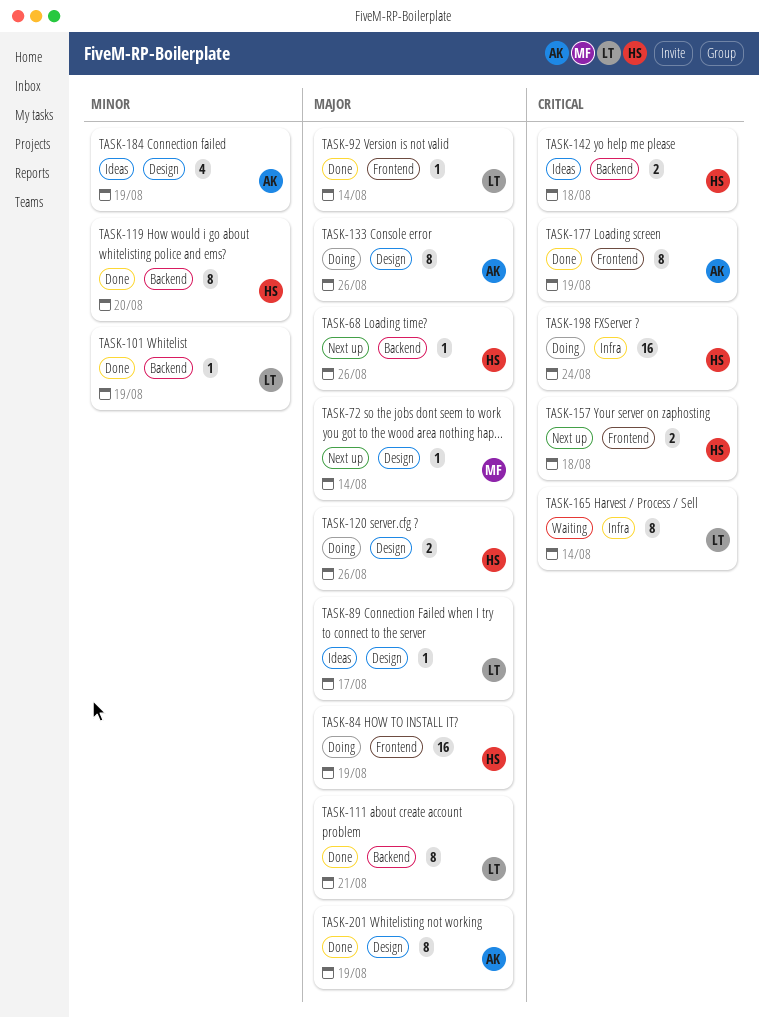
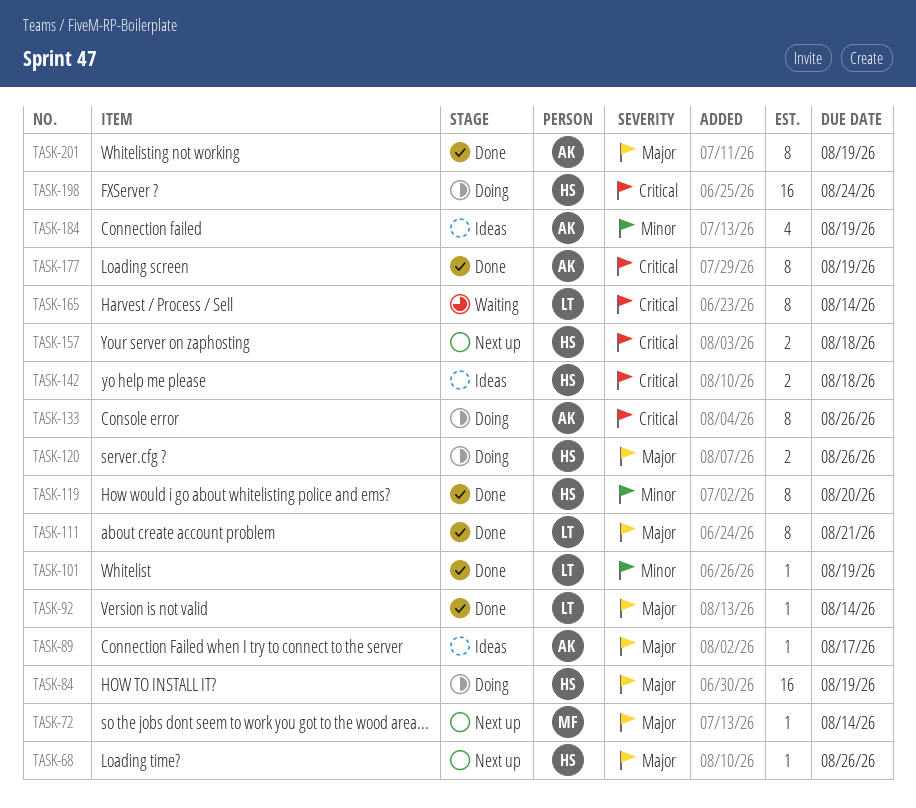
TASK-89, owner: LT -> AK
TASK-133, priority: Major -> Critical

